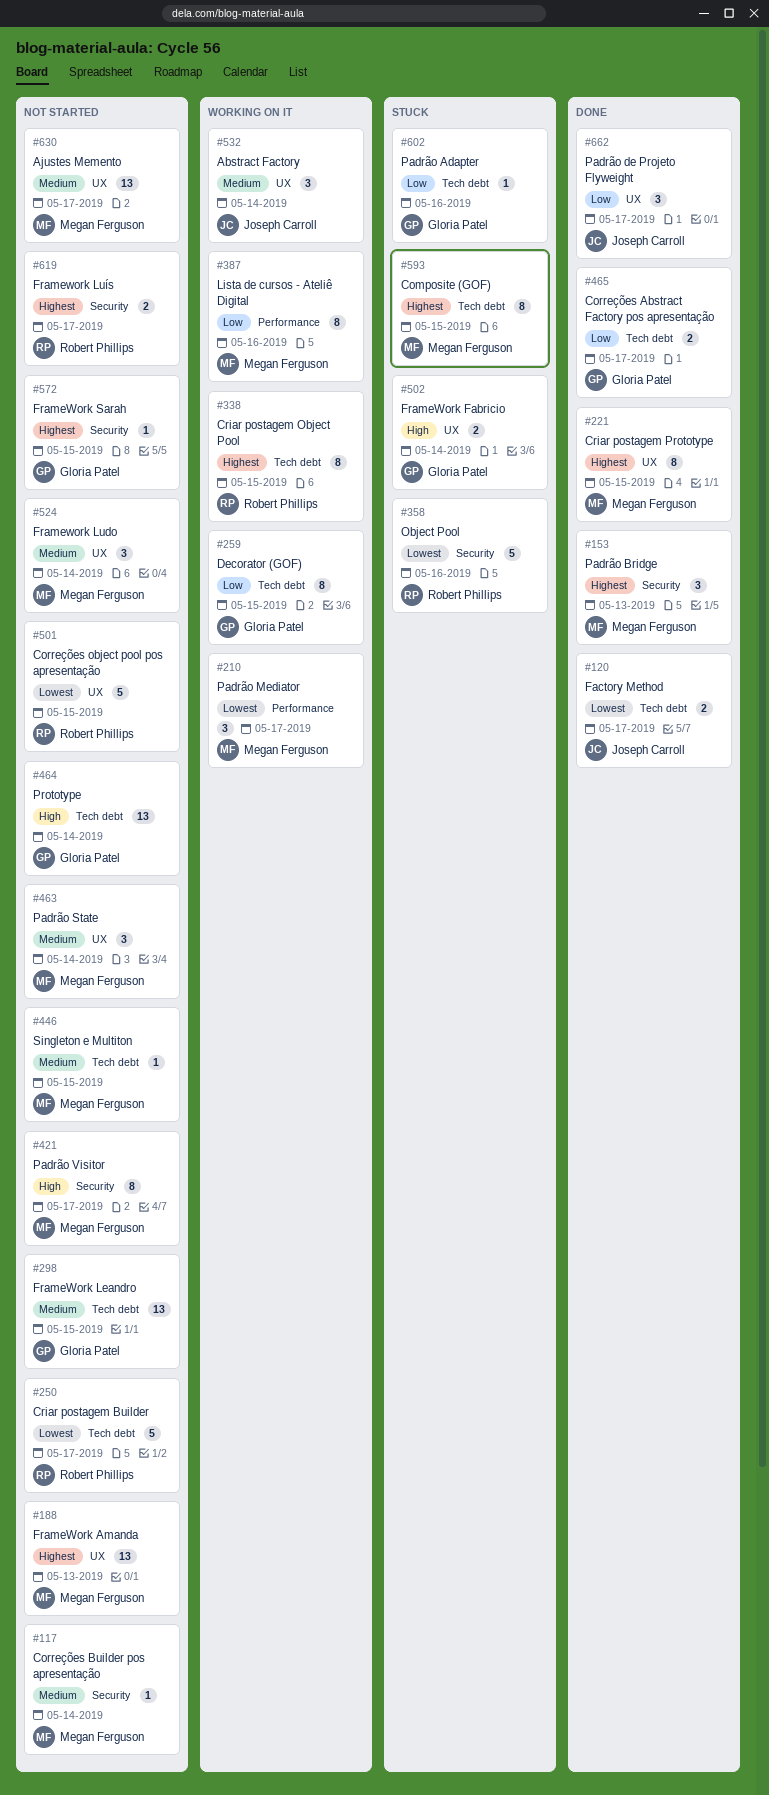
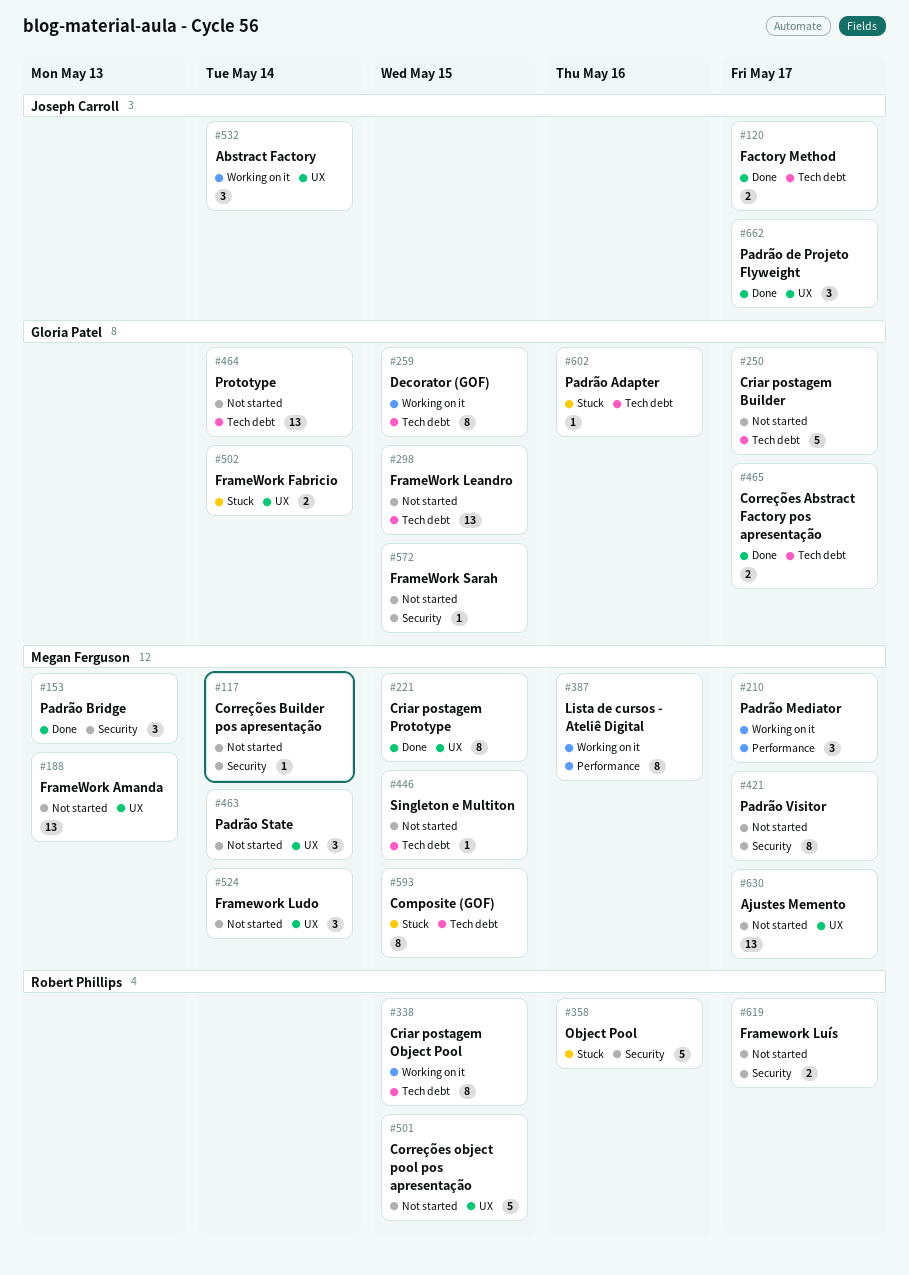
#250, owner: Robert Phillips -> Gloria Patel

